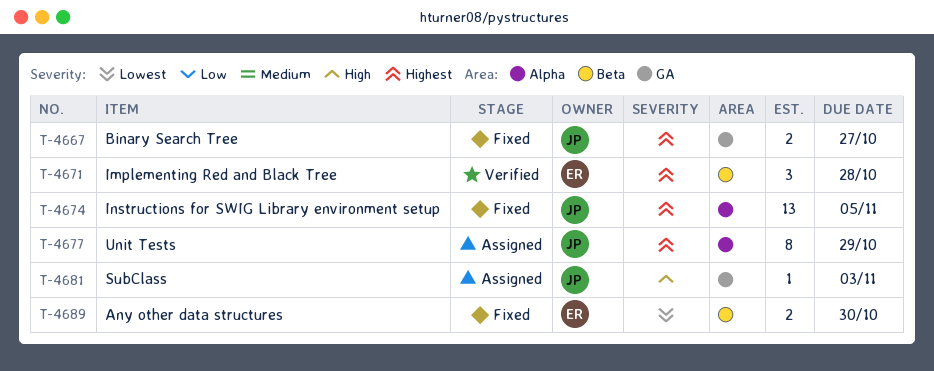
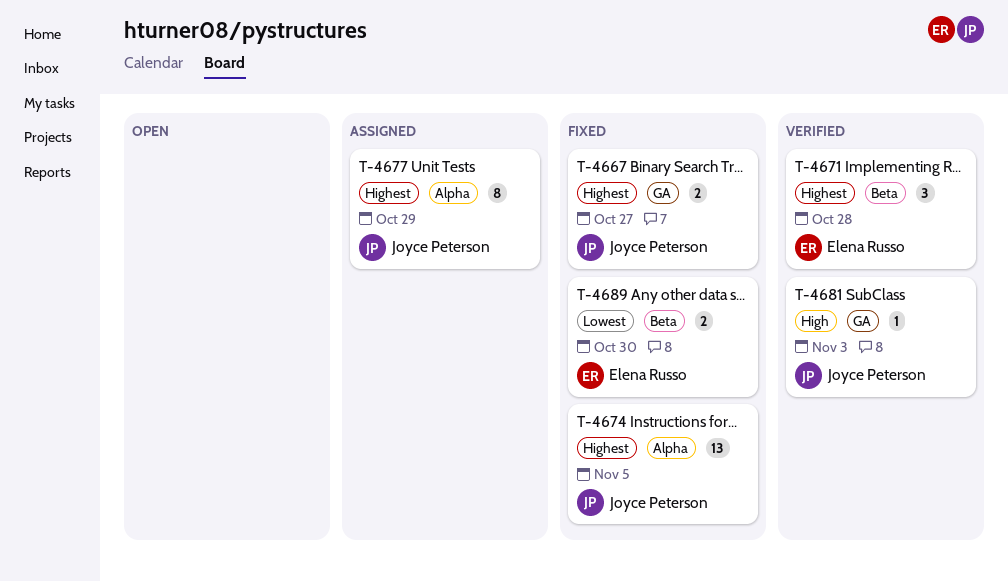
T-4681, status: Assigned -> Verified

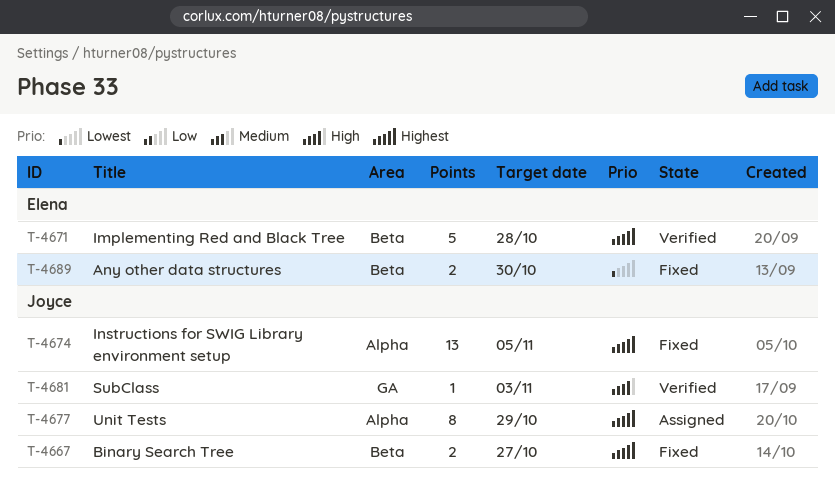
T-4667, label: GA -> Beta
T-4671, estimate: 3 -> 5

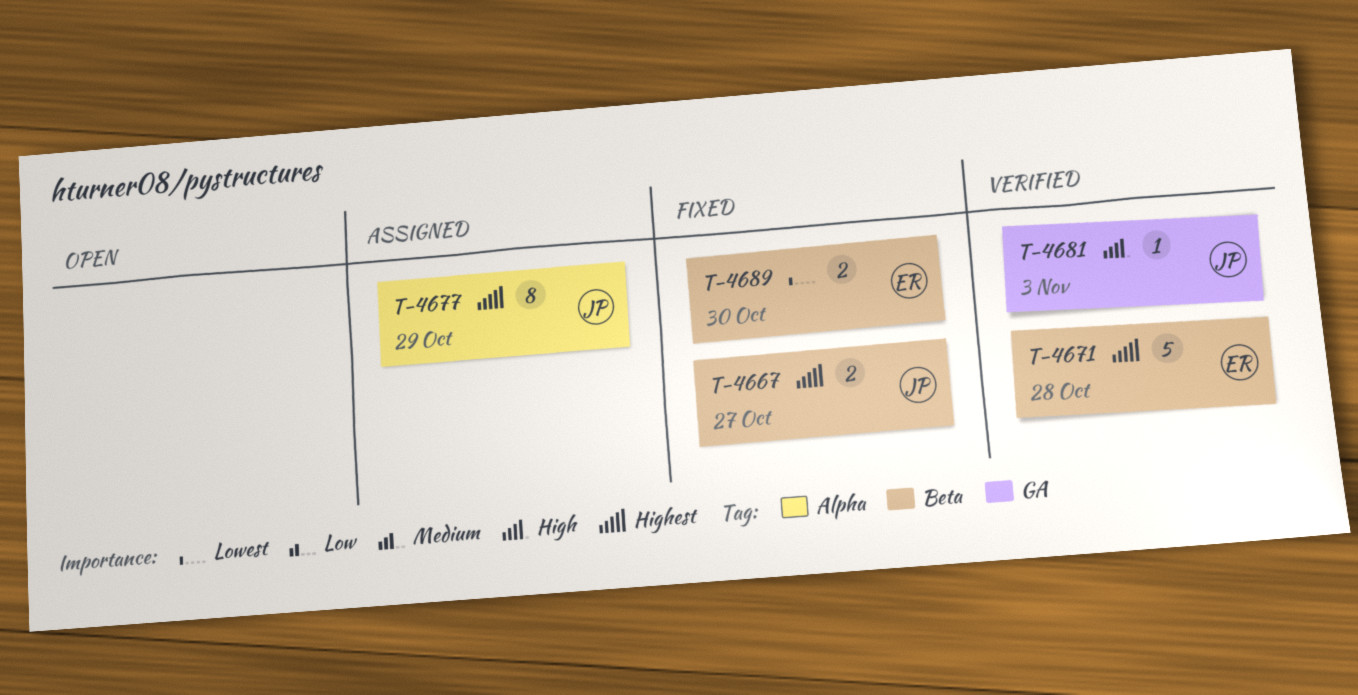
T-4674: present -> none

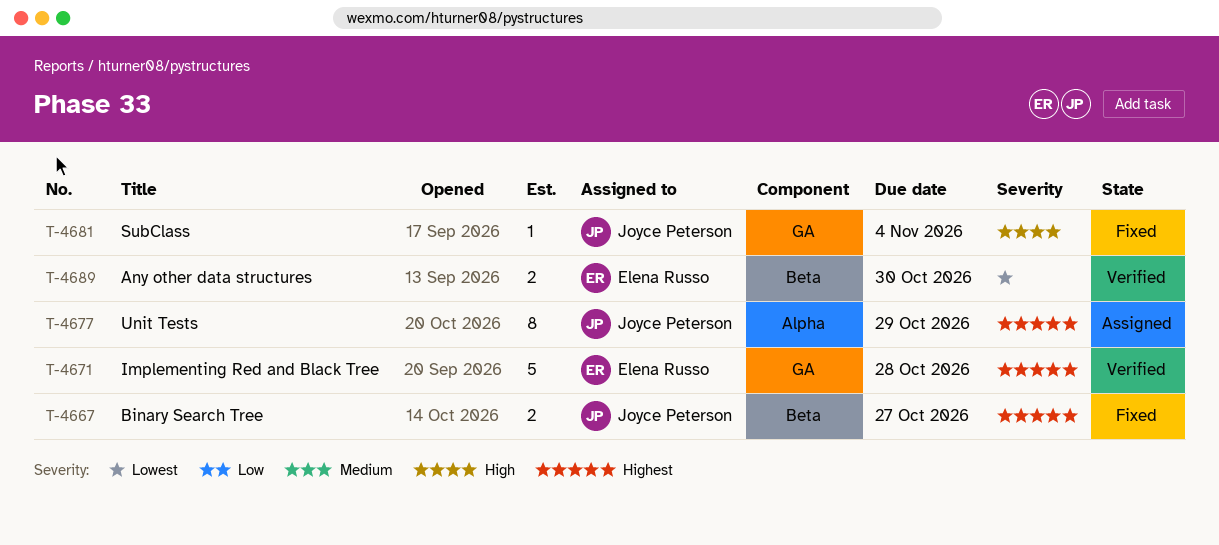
T-4671, label: Beta -> GA
T-4681, status: Verified -> Fixed
T-4681, due: Nov 3 -> Nov 4
T-4689, status: Fixed -> Verified

